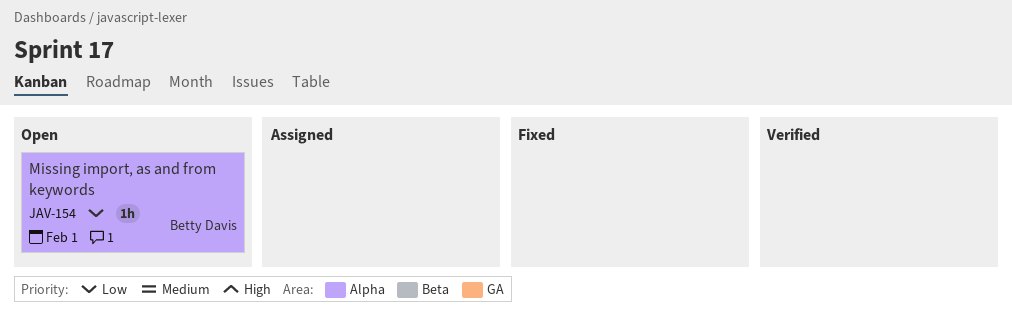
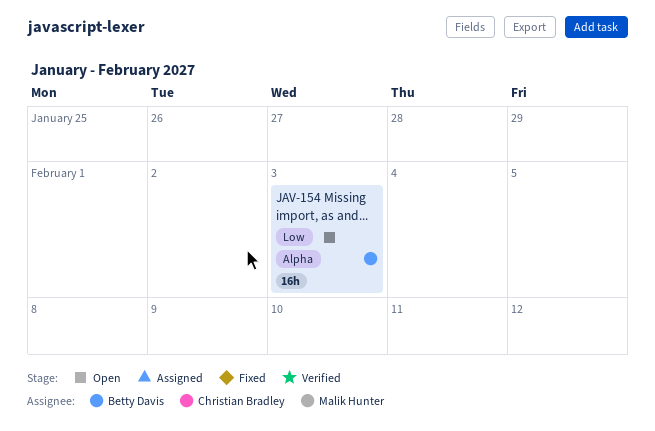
JAV-154, estimate: 1h -> 16h
JAV-154, due: Feb 1 -> Feb 3

